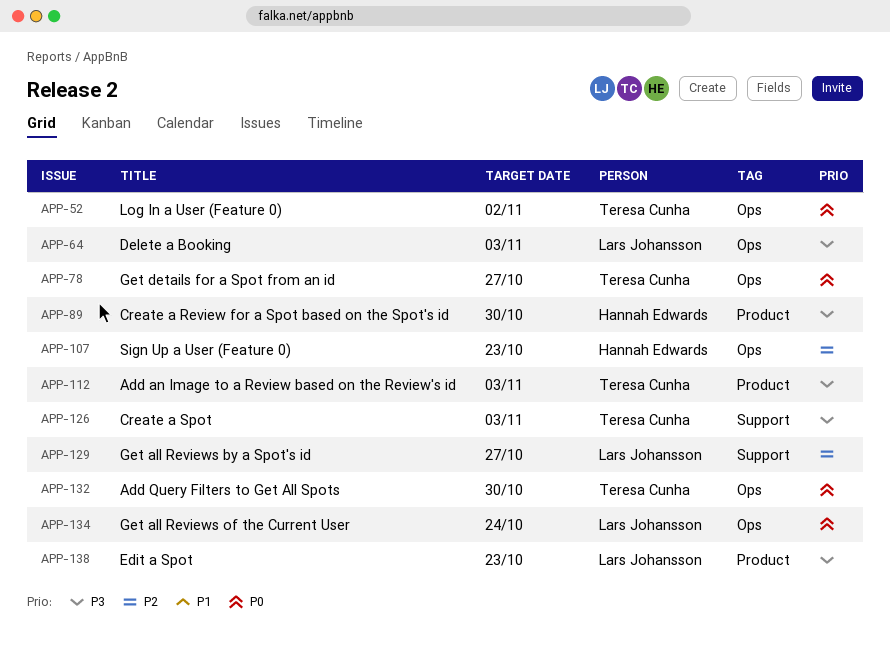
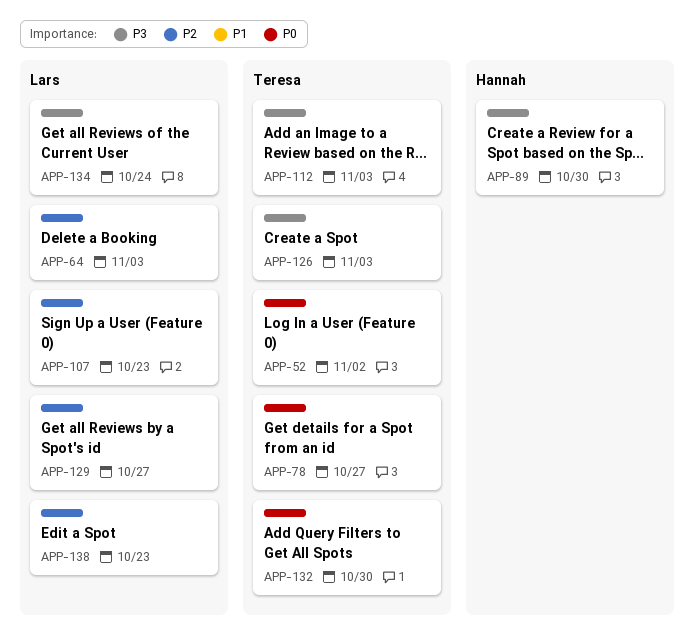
APP-64, priority: P3 -> P2
APP-107, owner: Hannah Edwards -> Lars Johansson
APP-134, priority: P0 -> P3
APP-138, priority: P3 -> P2

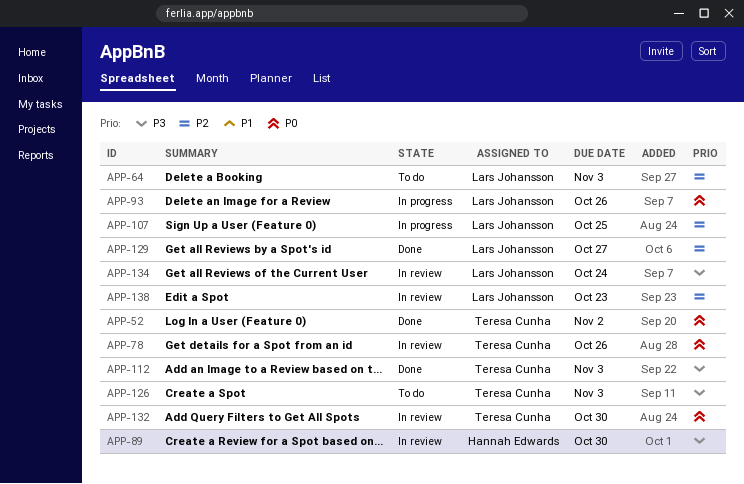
APP-78, due: Oct 27 -> Oct 26
APP-93: none -> present
APP-107, due: Oct 23 -> Oct 25

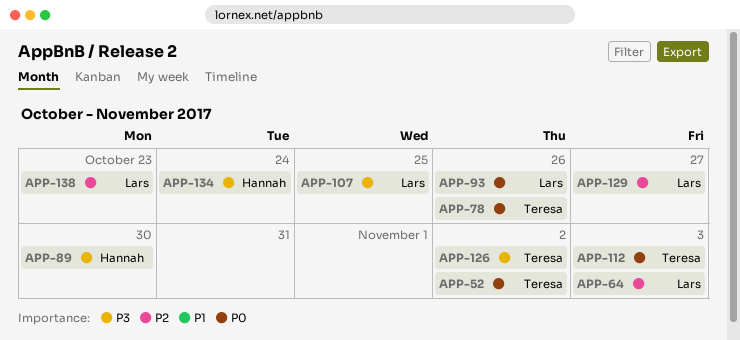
APP-107, priority: P2 -> P3
APP-112, priority: P3 -> P0
APP-126, due: Nov 3 -> Nov 2
APP-132: present -> none
APP-134, owner: Lars Johansson -> Hannah Edwards

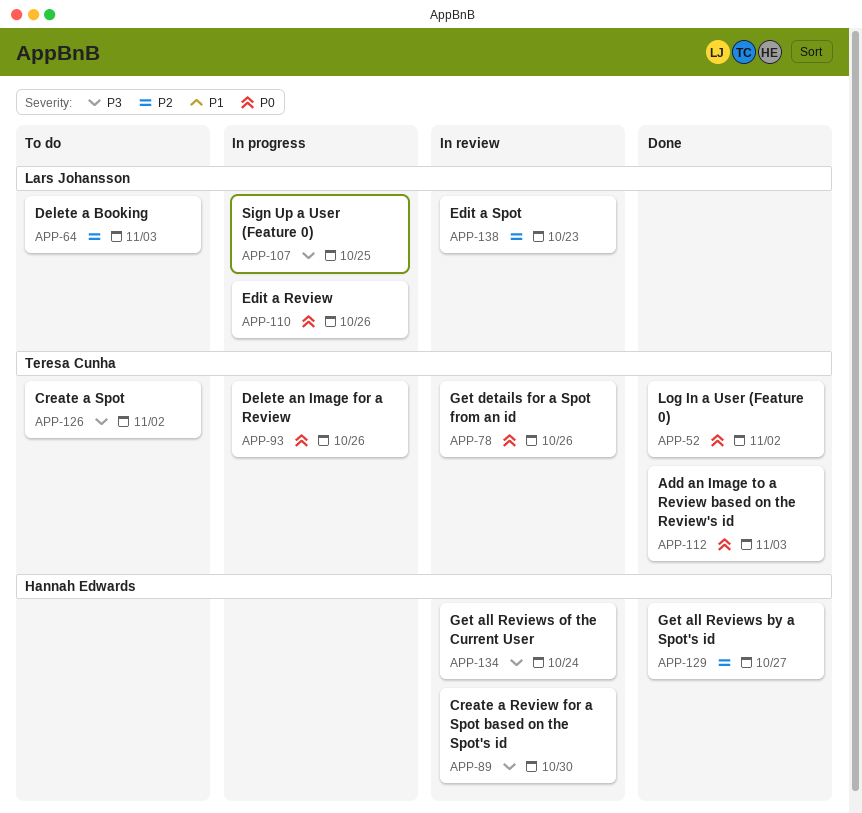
APP-93, owner: Lars Johansson -> Teresa Cunha
APP-110: none -> present
APP-129, owner: Lars Johansson -> Hannah Edwards

